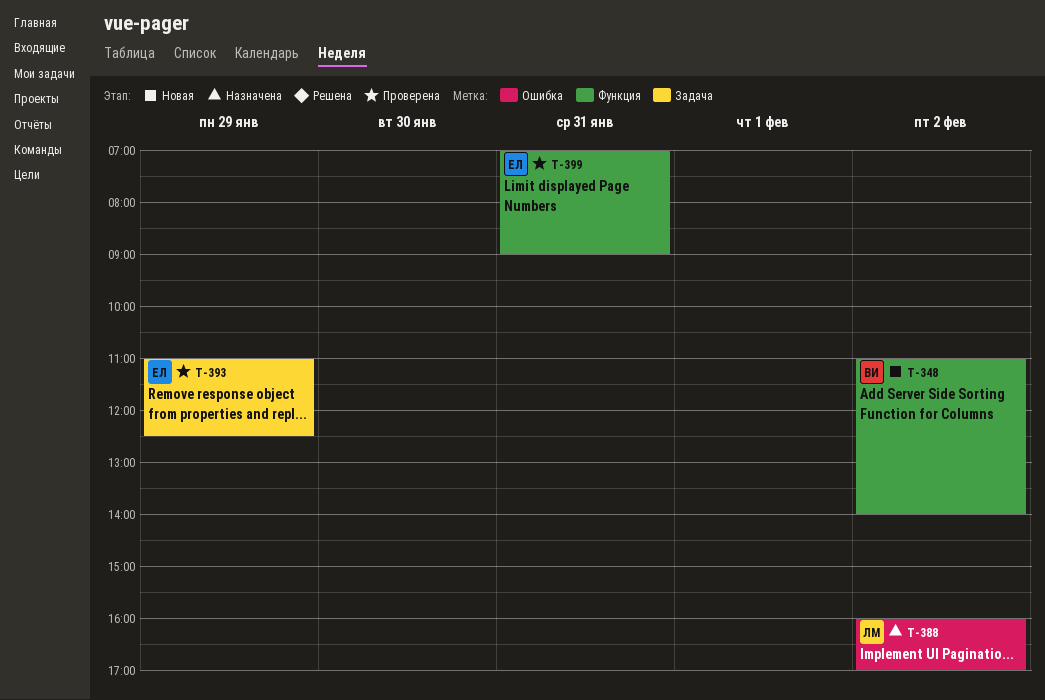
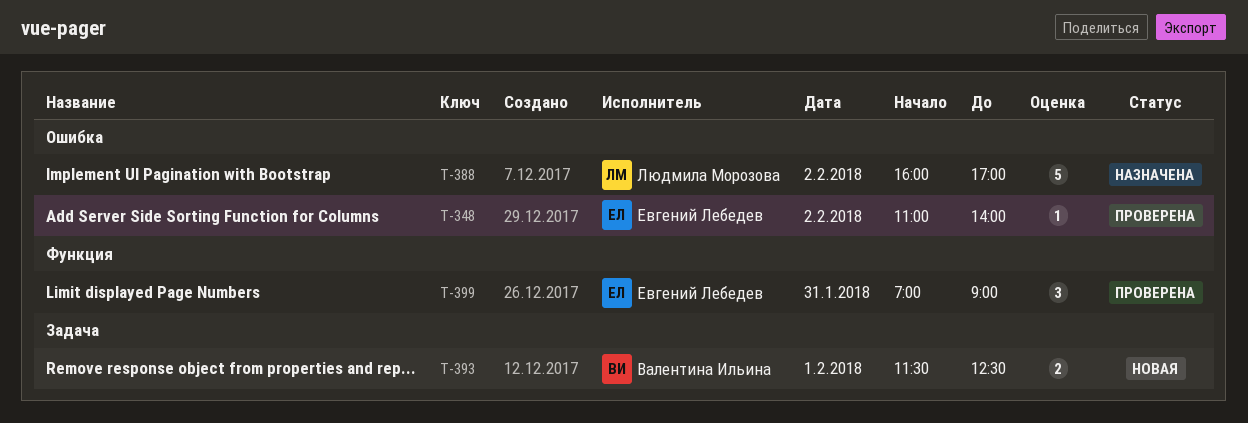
T-348, status: Новая -> Проверена
T-348, owner: Валентина Ильина -> Евгений Лебедев
T-348, label: Функция -> Ошибка
T-393, status: Проверена -> Новая
T-393, owner: Евгений Лебедев -> Валентина Ильина
T-393, day: Jan 29 -> Feb 1
T-393, begins: 11:00 -> 11:30

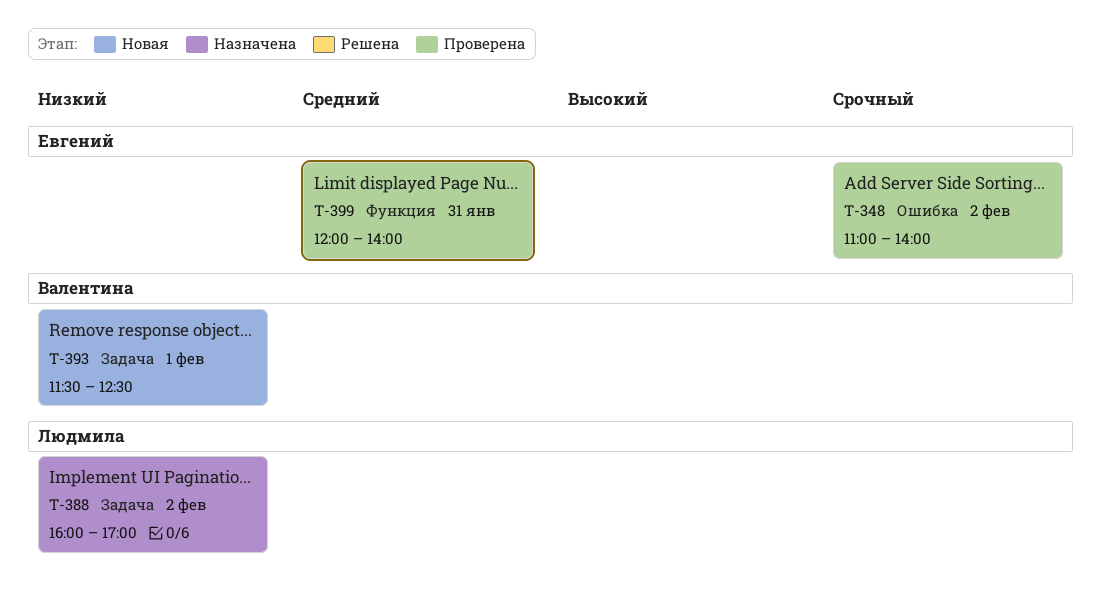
T-388, label: Ошибка -> Задача
T-399, begins: 07:00 -> 12:00
T-399, ends: 09:00 -> 14:00

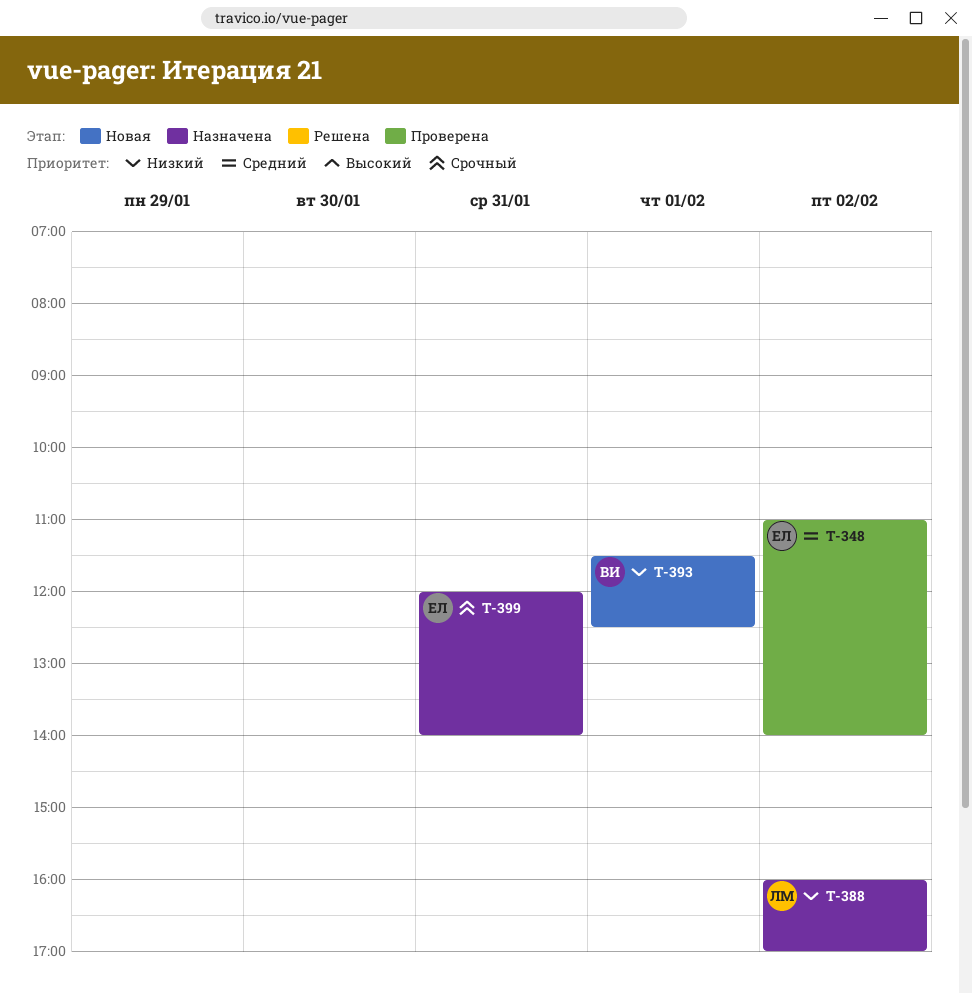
T-348, priority: Срочный -> Средний
T-399, status: Проверена -> Назначена
T-399, priority: Средний -> Срочный

